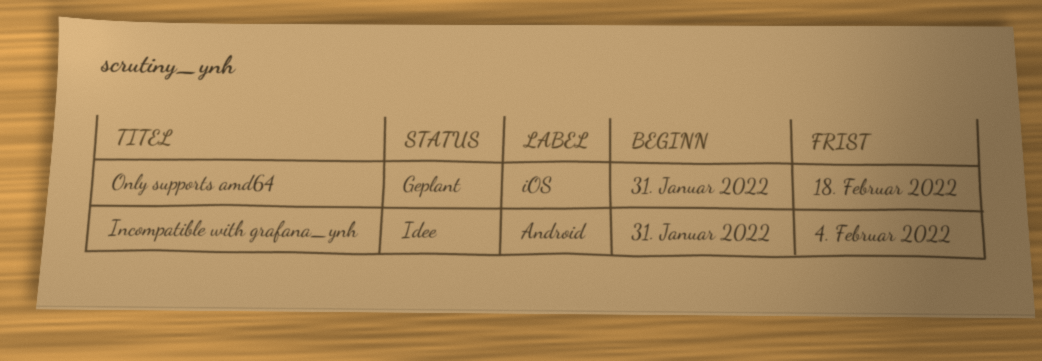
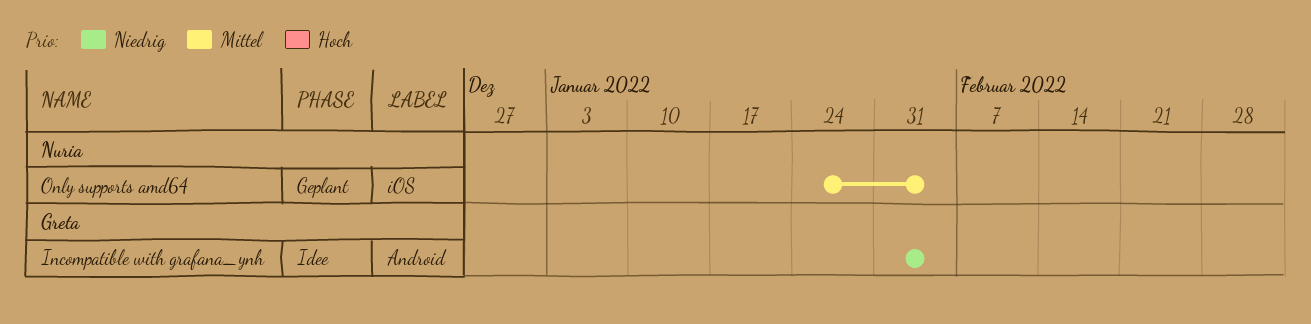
Only supports amd64, start: Jan 31 -> Jan 24
Only supports amd64, due: Feb 18 -> Feb 4

